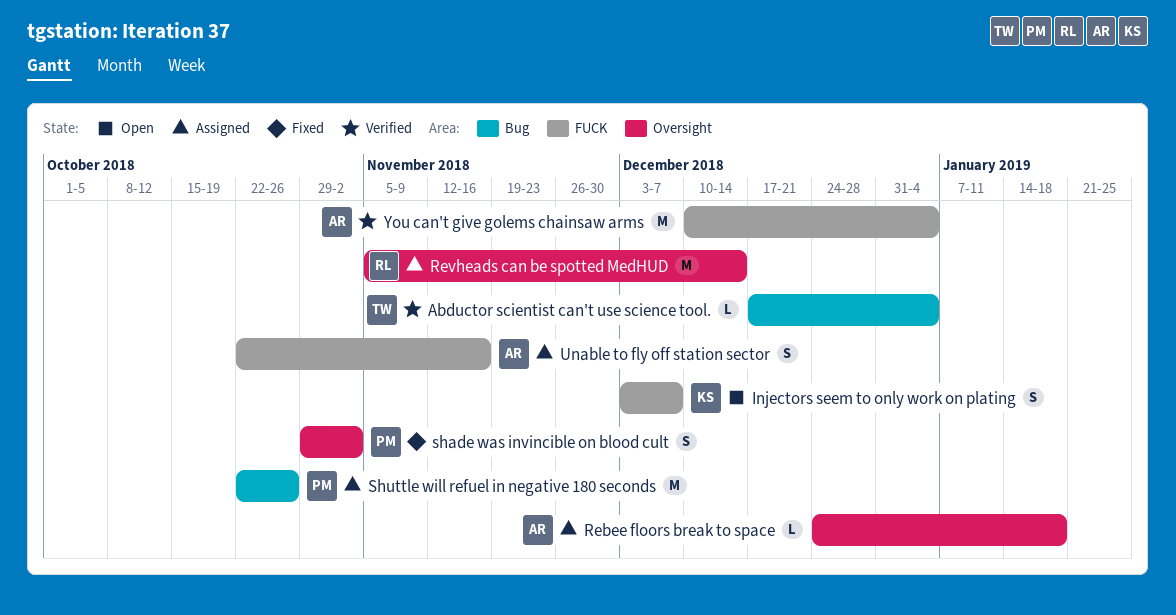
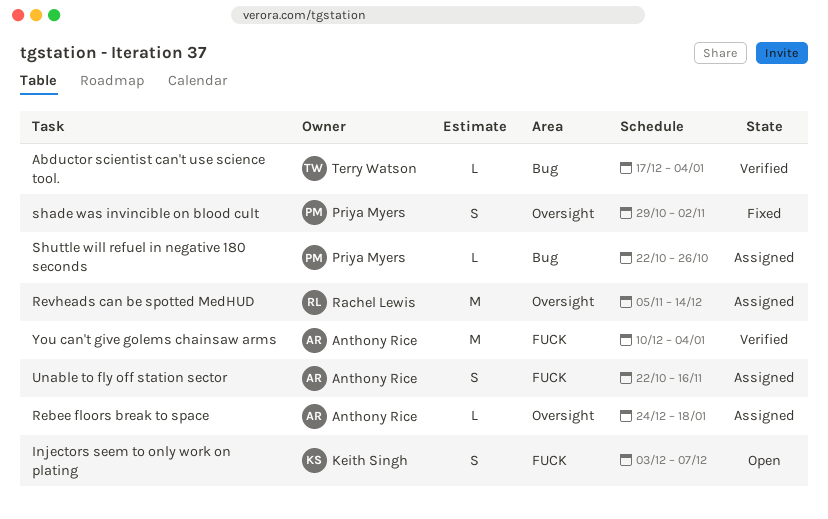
Shuttle will refuel in negative 180 seconds, estimate: M -> L

